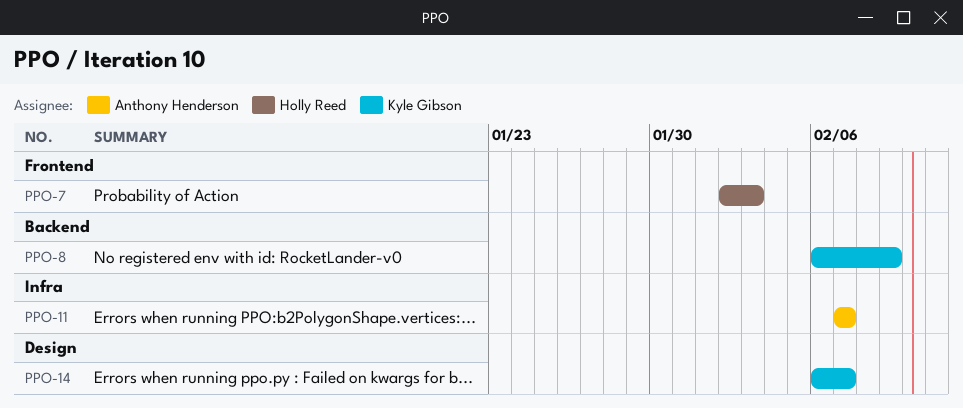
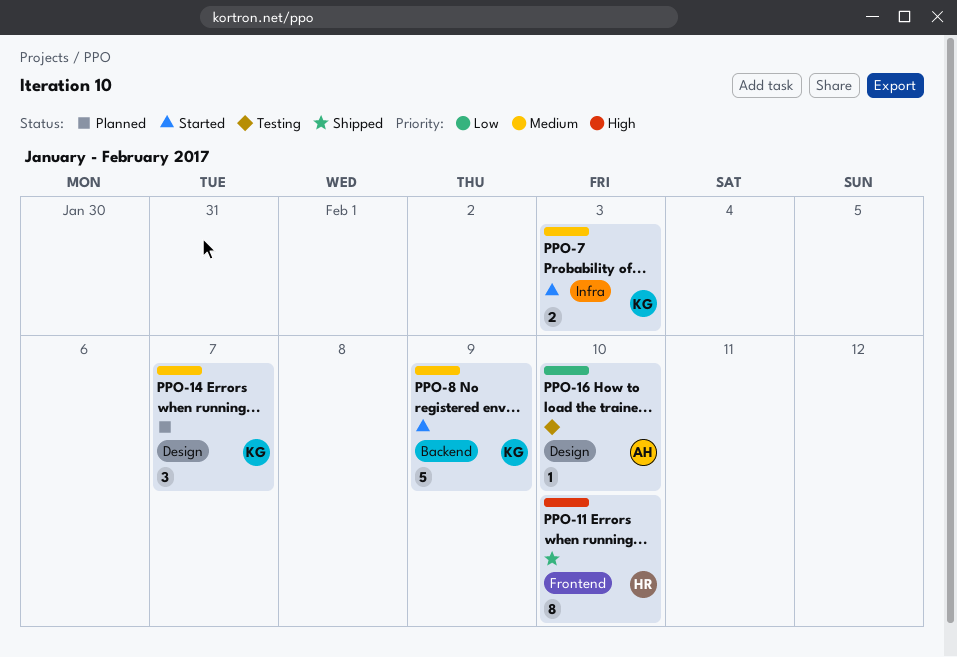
PPO-7, owner: Holly Reed -> Kyle Gibson
PPO-7, label: Frontend -> Infra
PPO-11, owner: Anthony Henderson -> Holly Reed
PPO-11, label: Infra -> Frontend
PPO-11, due: Feb 7 -> Feb 10
PPO-16: none -> present

